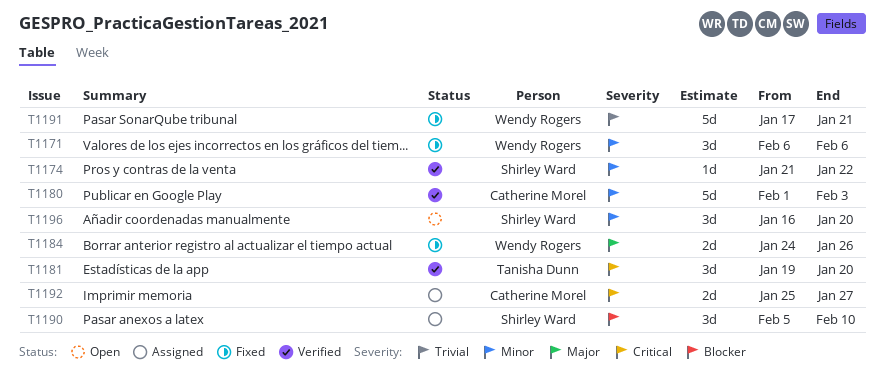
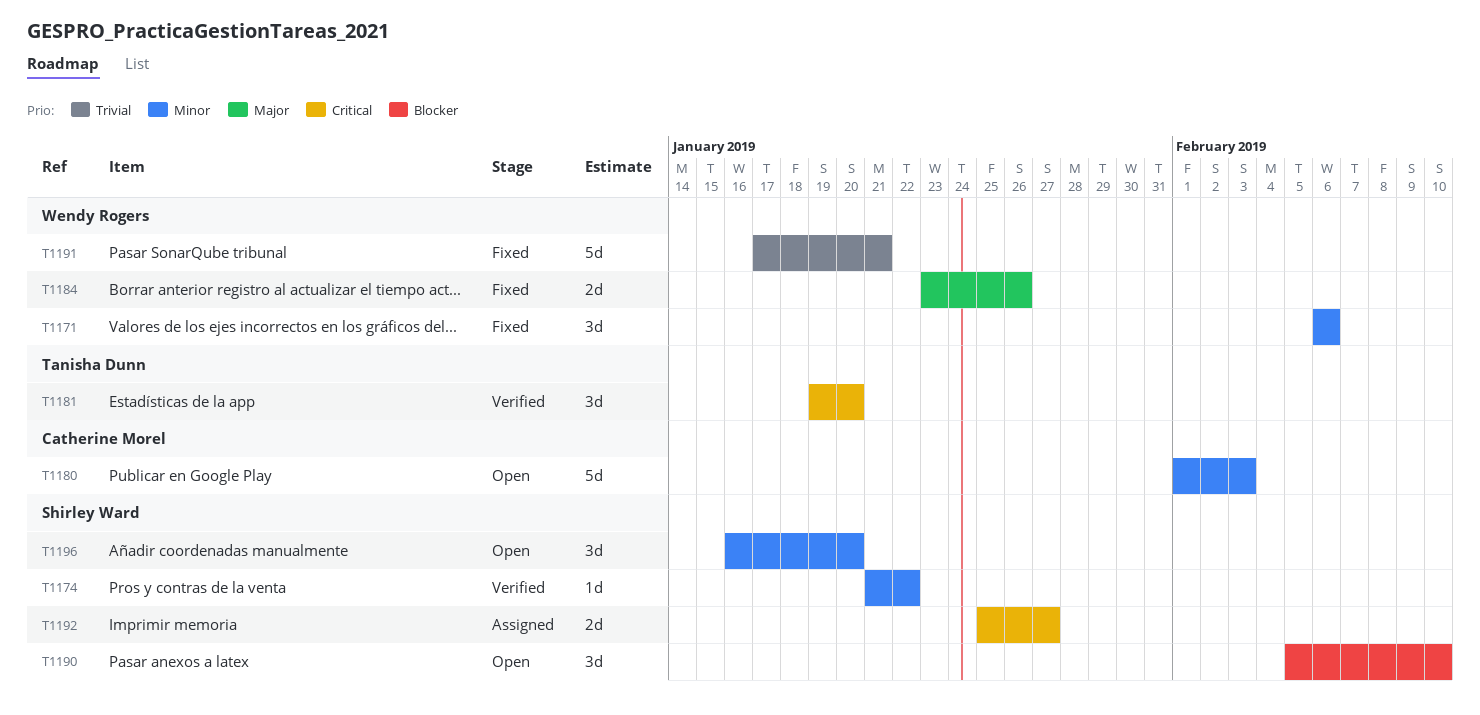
T1180, status: Verified -> Open
T1184, start: Jan 24 -> Jan 23
T1190, status: Assigned -> Open
T1192, owner: Catherine Morel -> Shirley Ward

